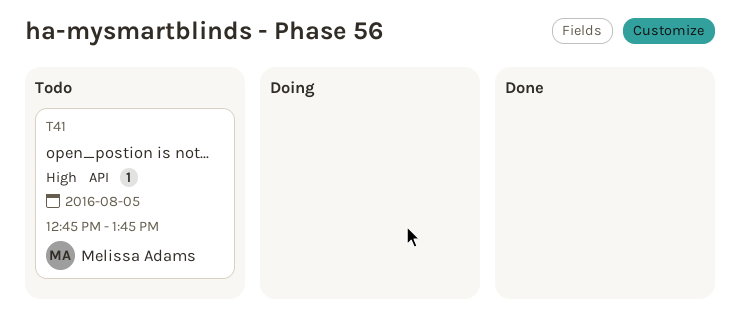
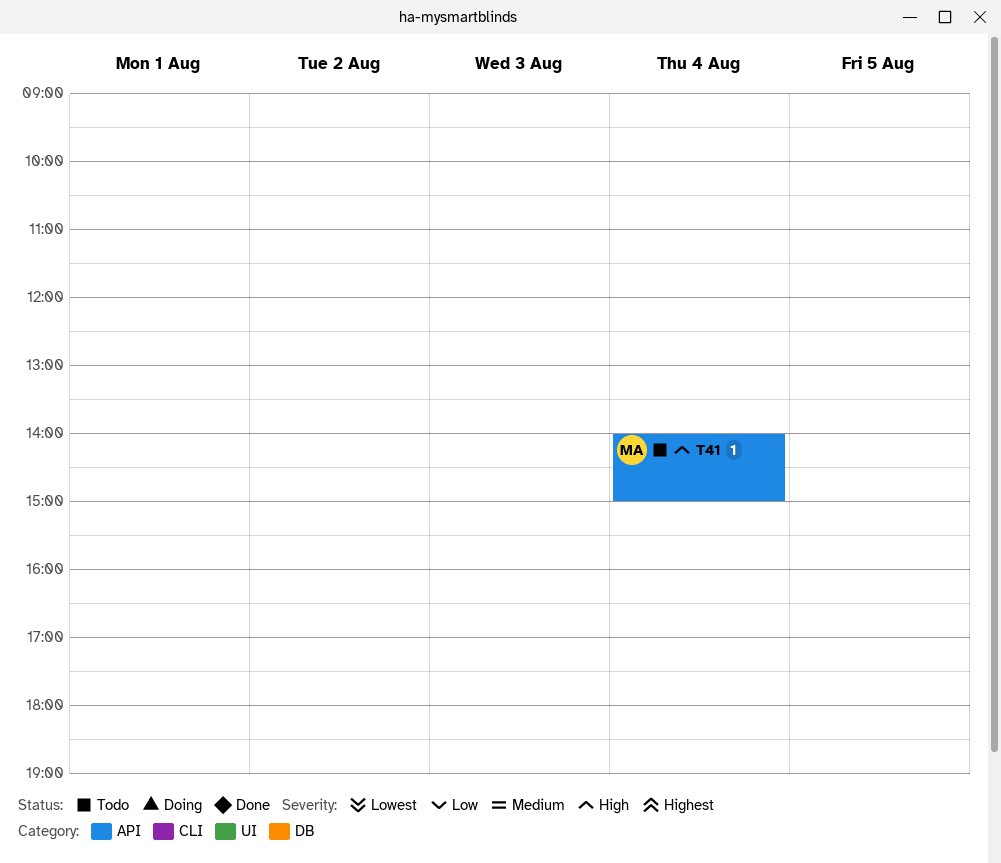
T41, day: Aug 5 -> Aug 4
T41, begins: 12:45 -> 14:00
T41, ends: 13:45 -> 15:00

